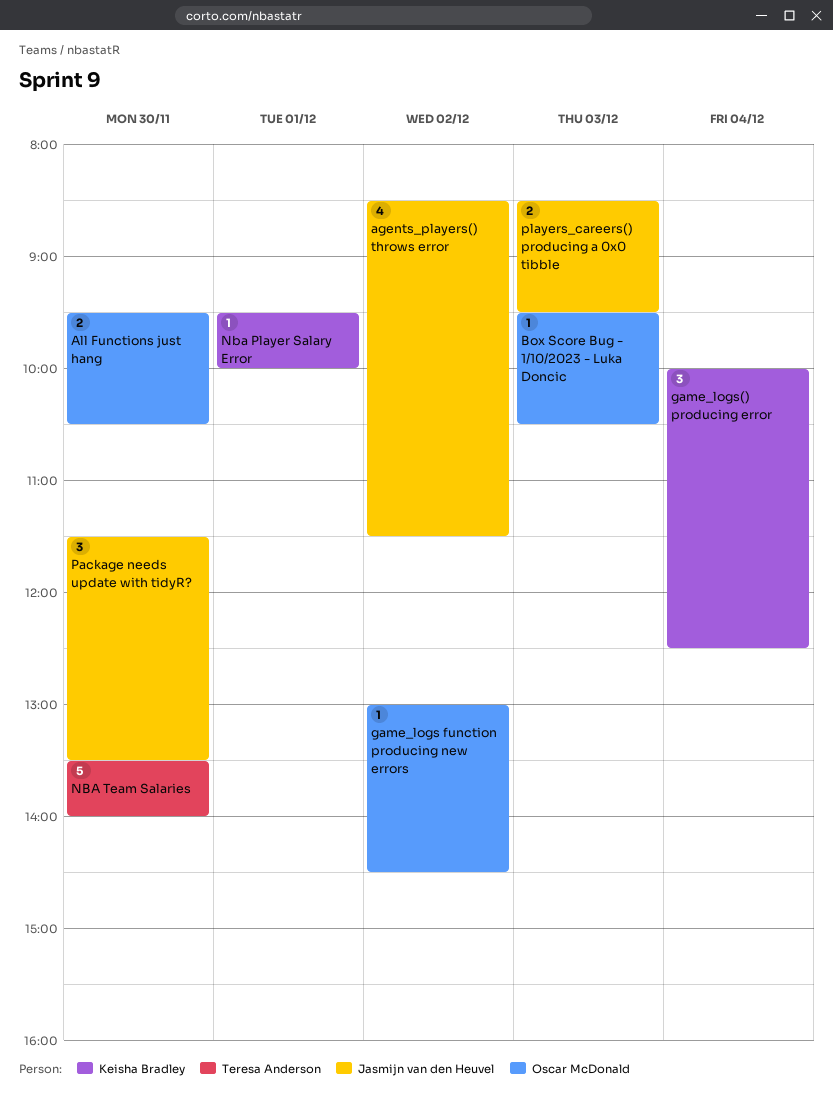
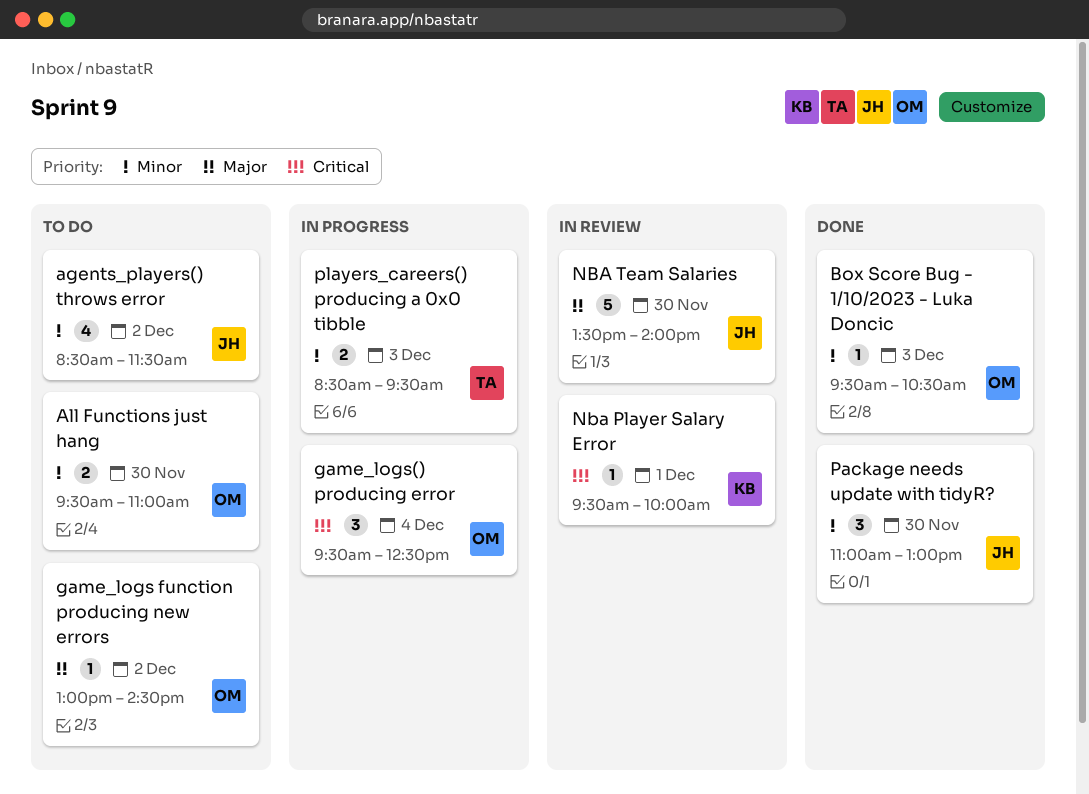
All Functions just hang, ends: 10:30 -> 11:00
game_logs() producing error, owner: Keisha Bradley -> Oscar McDonald
game_logs() producing error, begins: 10:00 -> 09:30
NBA Team Salaries, owner: Teresa Anderson -> Jasmijn van den Heuvel
Package needs update with tidyR?, begins: 11:30 -> 11:00
Package needs update with tidyR?, ends: 13:30 -> 13:00
players_careers() producing a 0x0 tibble, owner: Jasmijn van den Heuvel -> Teresa Anderson

